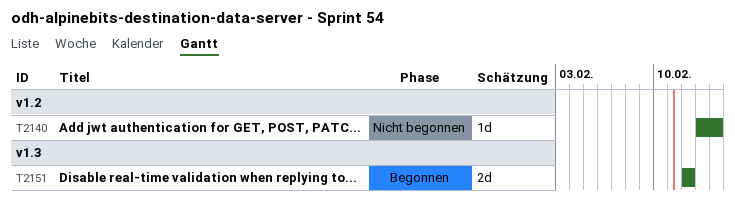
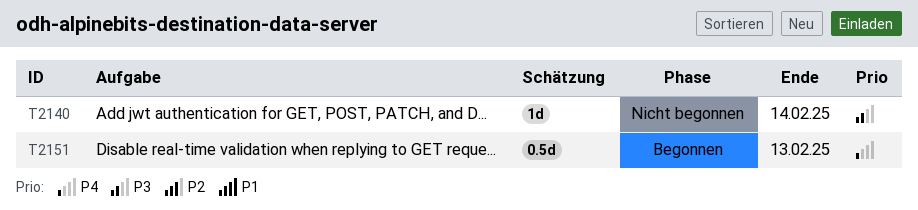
T2151, estimate: 2d -> 0.5d
T2151, due: Feb 12 -> Feb 13

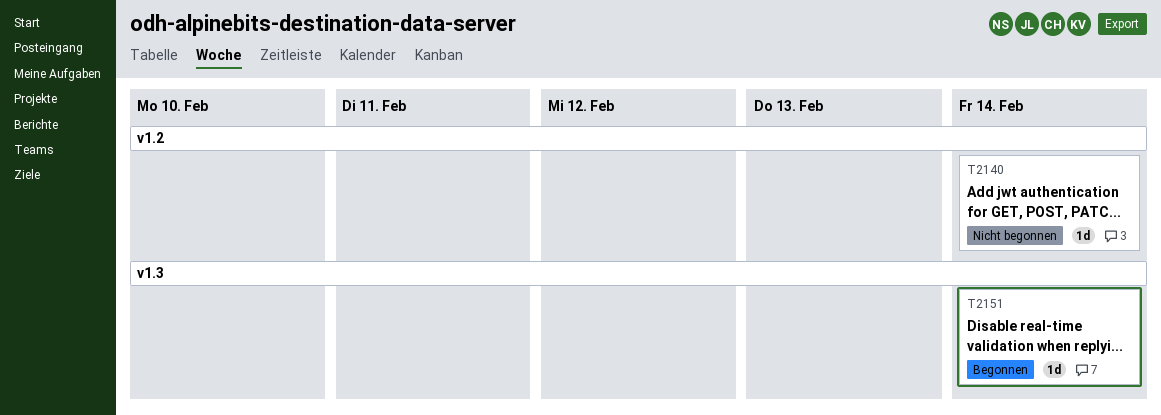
T2151, estimate: 0.5d -> 1d
T2151, due: Feb 13 -> Feb 14

